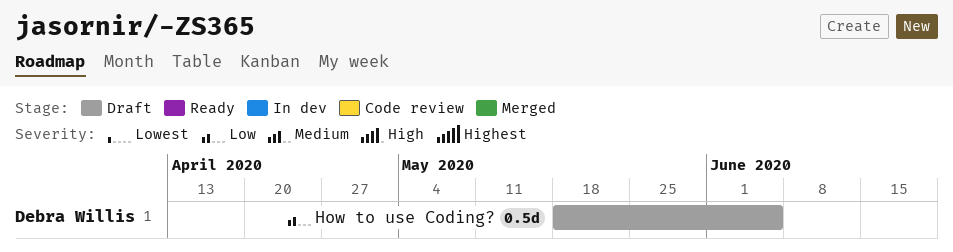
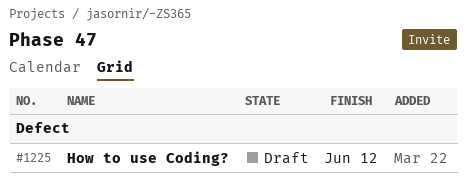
How to use Coding?, due: Jun 5 -> Jun 12

